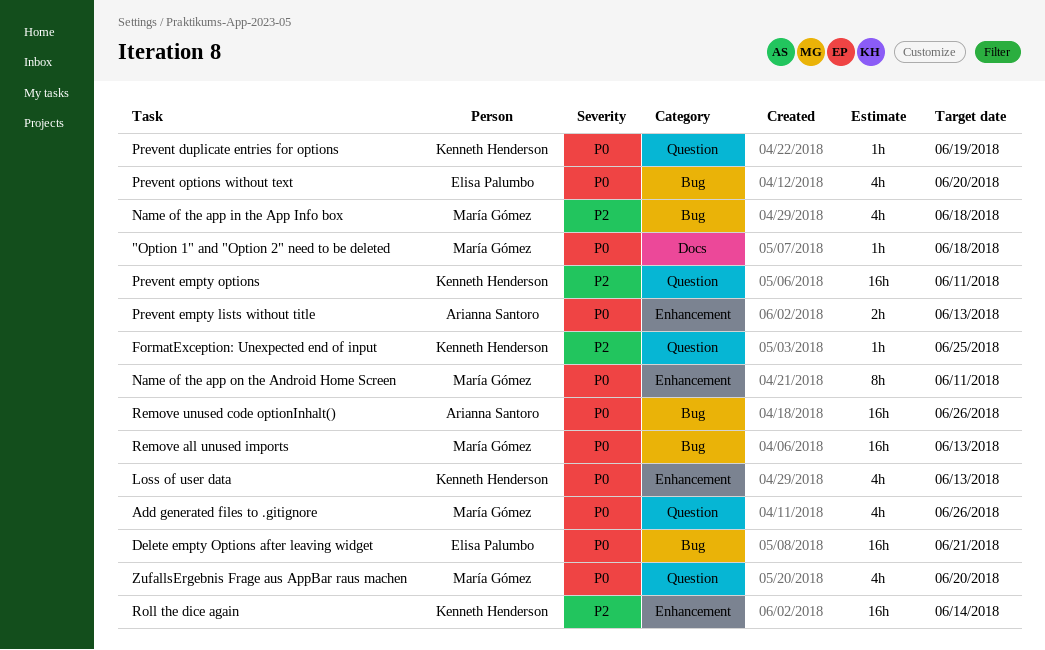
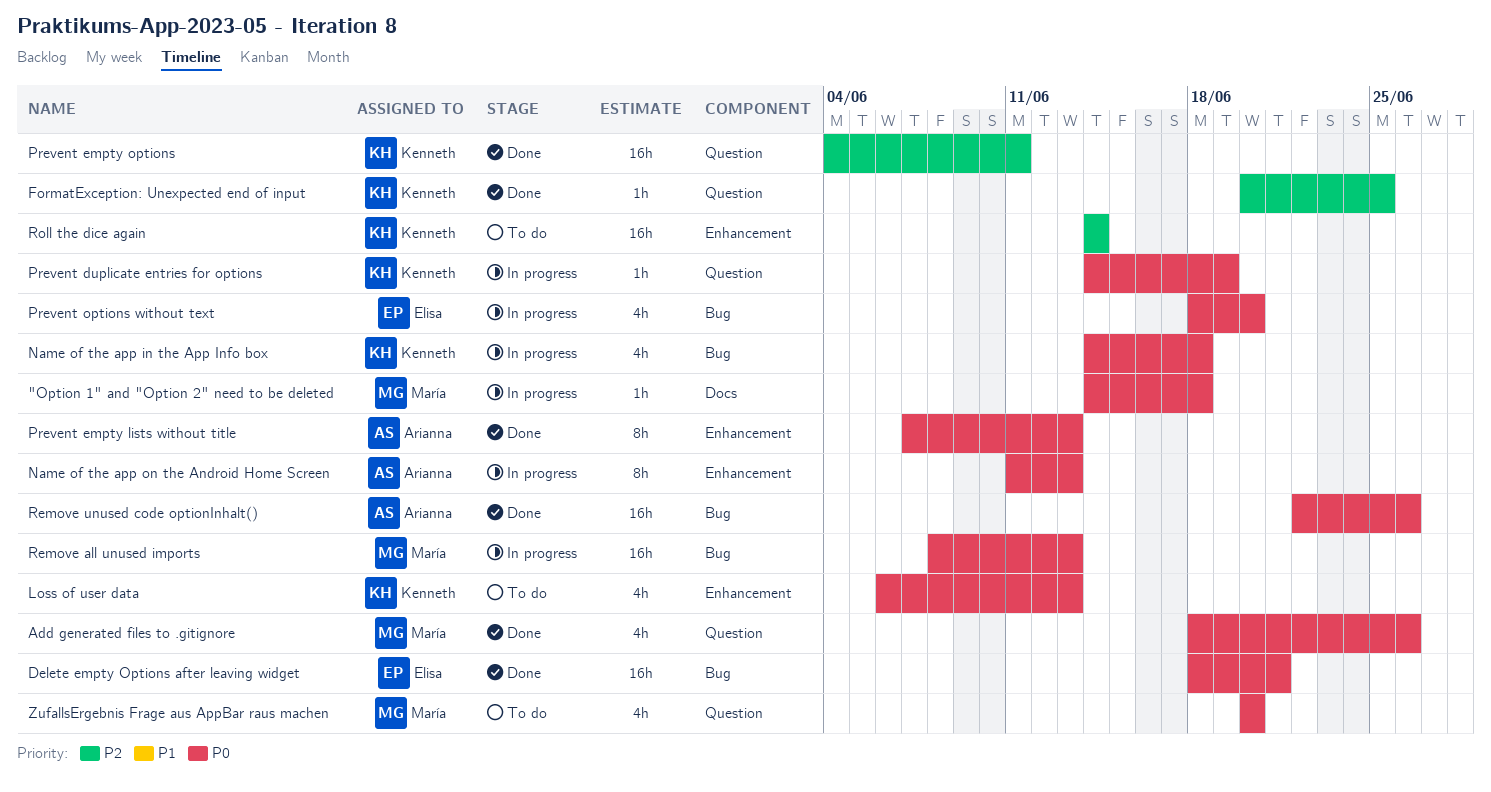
Name of the app in the App Info box, owner: María Gómez -> Kenneth Henderson
Name of the app in the App Info box, priority: P2 -> P0
Name of the app on the Android Home Screen, owner: María Gómez -> Arianna Santoro
Name of the app on the Android Home Screen, due: Jun 11 -> Jun 13
Prevent empty lists without title, estimate: 2h -> 8h

